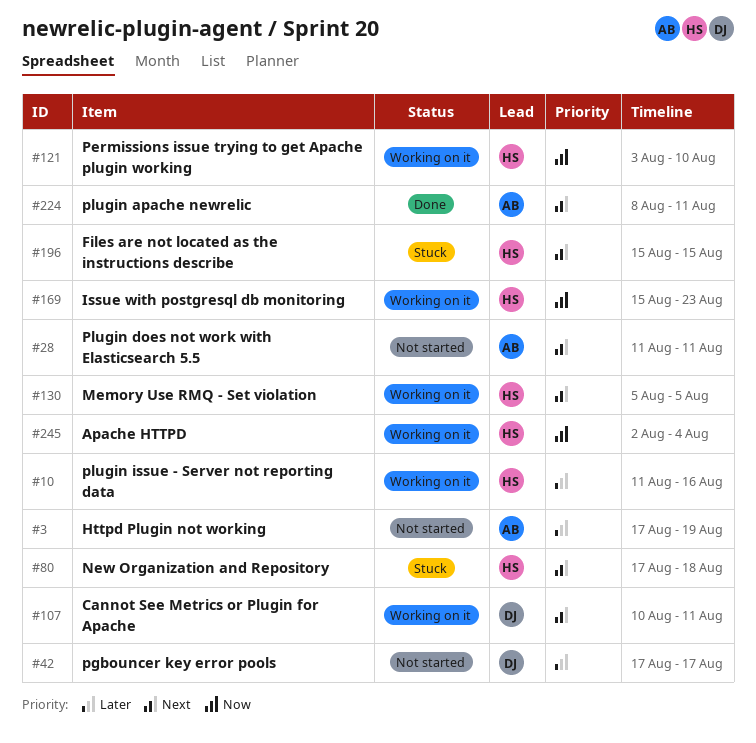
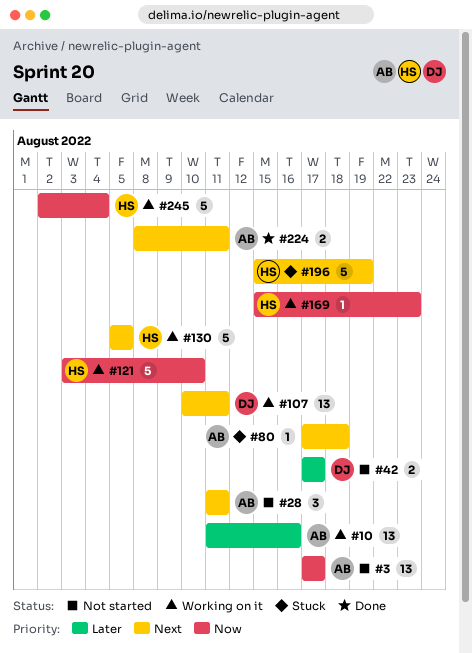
#3, priority: Later -> Now
#3, due: Aug 19 -> Aug 17
#10, owner: HS -> AB
#80, owner: HS -> AB
#196, due: Aug 15 -> Aug 19

